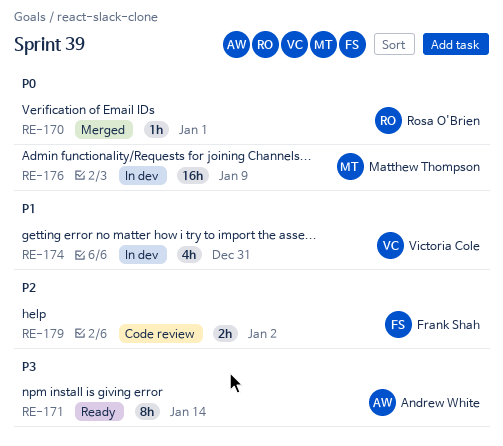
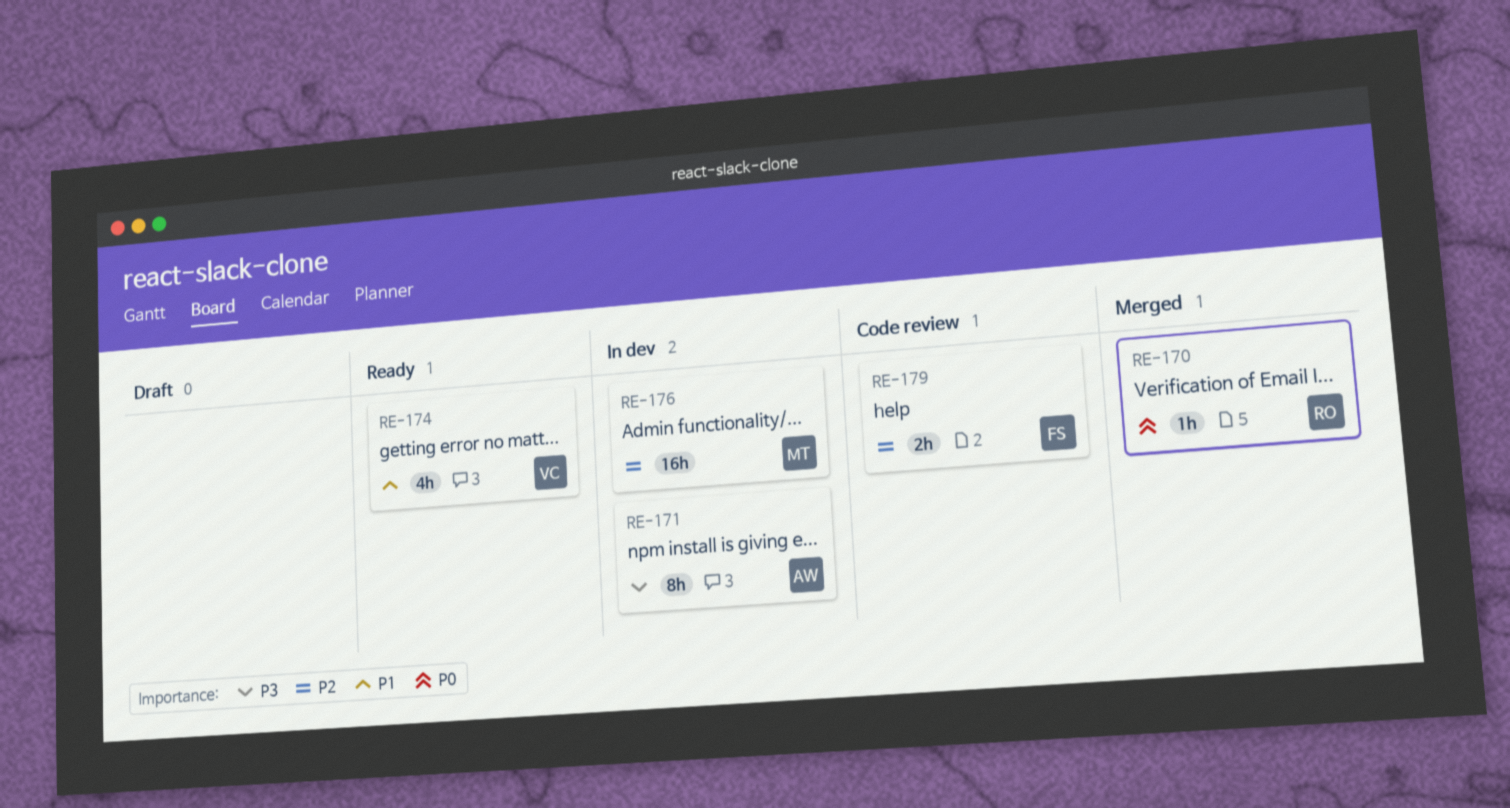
RE-171, status: Ready -> In dev
RE-174, status: In dev -> Ready
RE-176, priority: P0 -> P2

